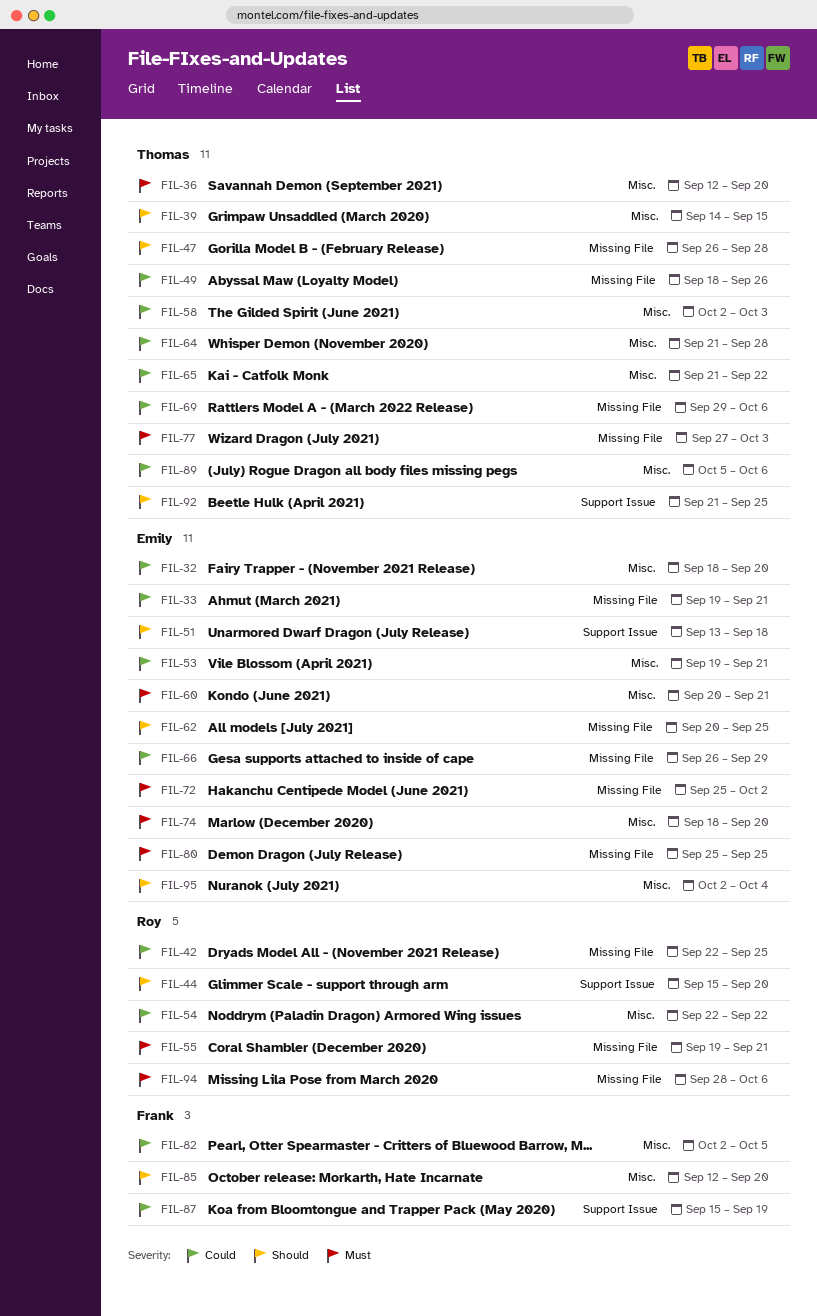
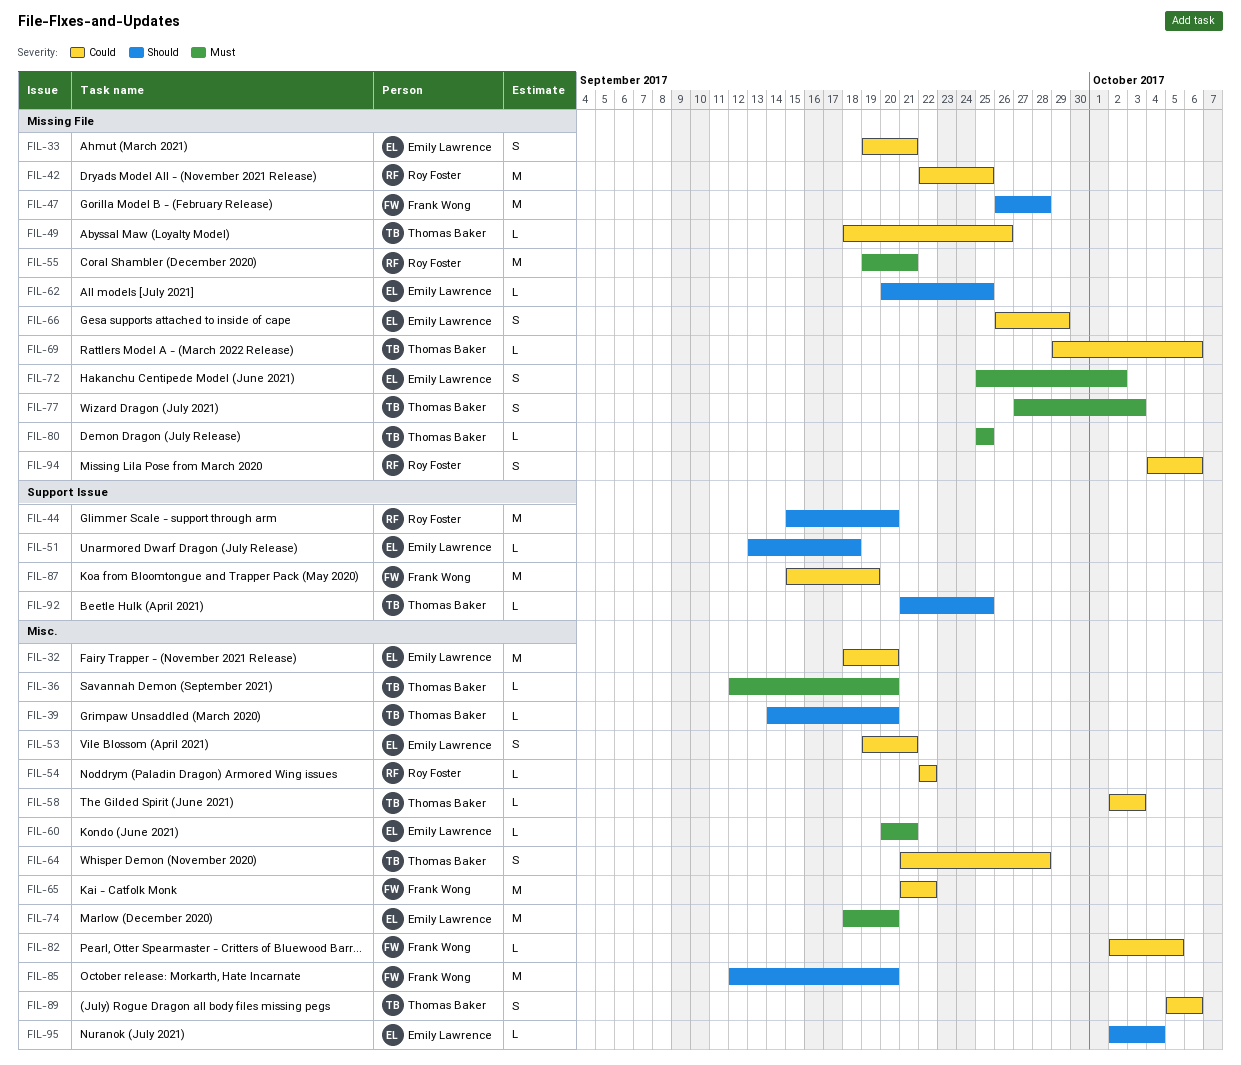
FIL-39, due: Sep 15 -> Sep 20
FIL-47, owner: Thomas Baker -> Frank Wong
FIL-65, owner: Thomas Baker -> Frank Wong
FIL-80, owner: Emily Lawrence -> Thomas Baker
FIL-94, priority: Must -> Could
FIL-94, start: Sep 28 -> Oct 4

